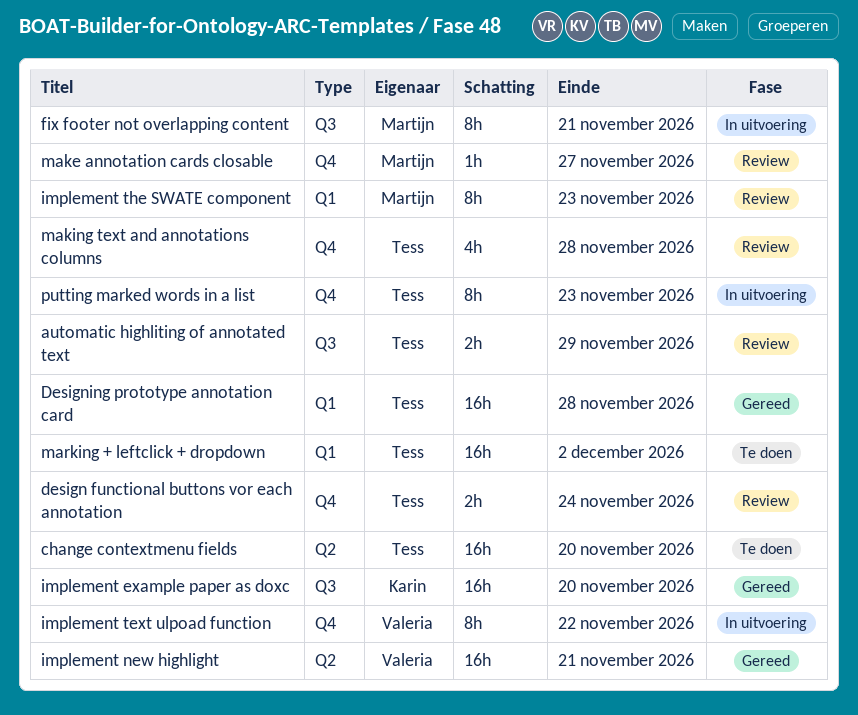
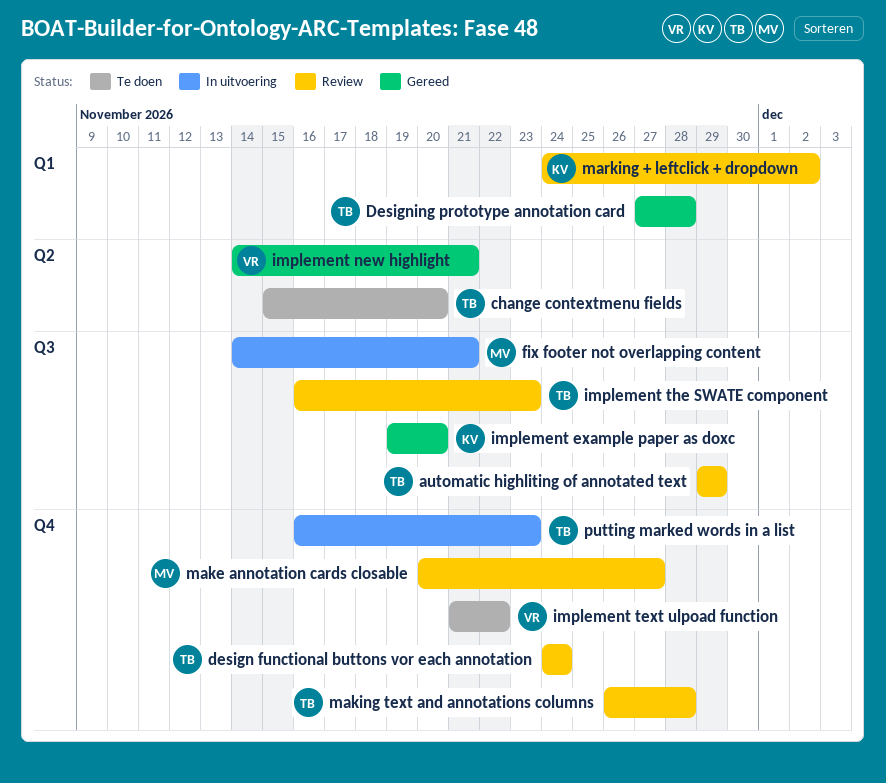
implement text ulpoad function, status: In uitvoering -> Te doen
implement the SWATE component, owner: Martijn -> Tess
implement the SWATE component, label: Q1 -> Q3
marking + leftclick + dropdown, status: Te doen -> Review
marking + leftclick + dropdown, owner: Tess -> Karin

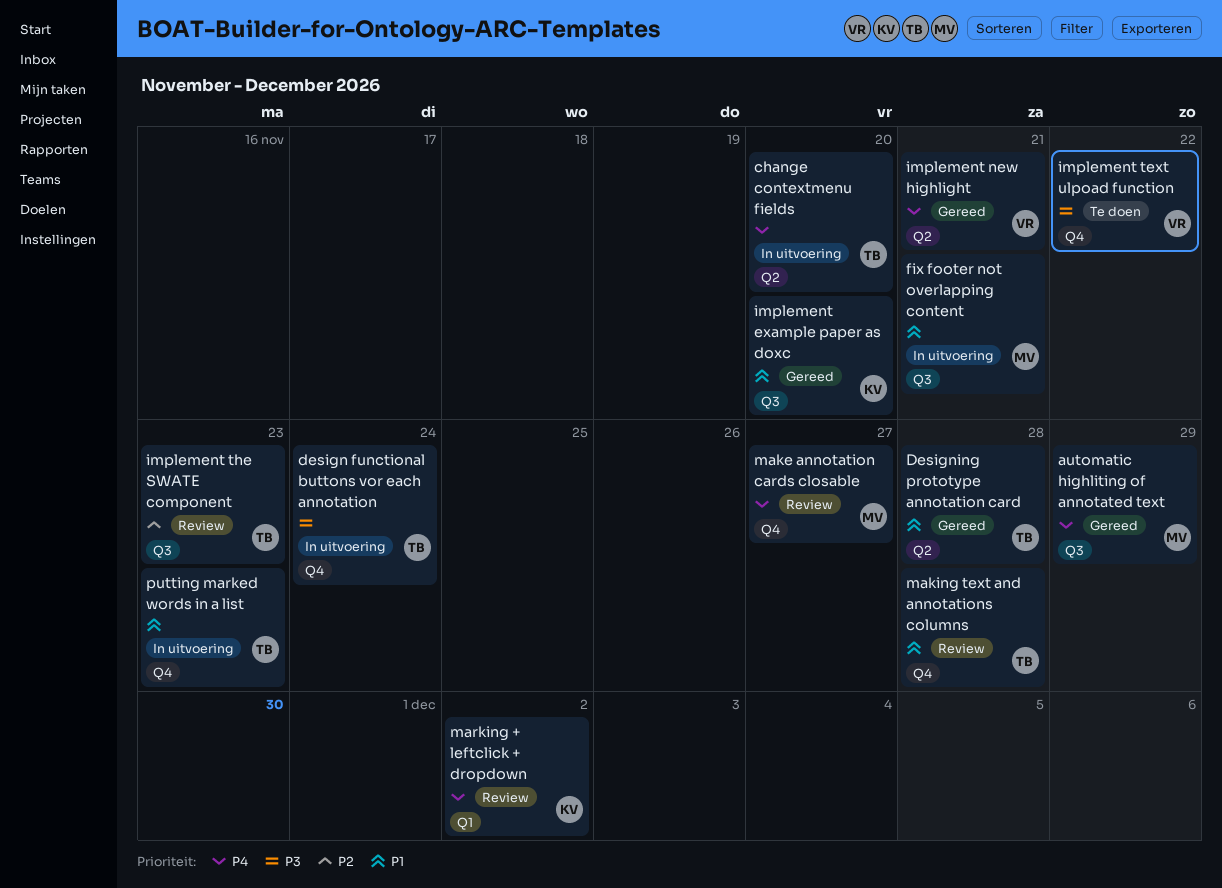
automatic highliting of annotated text, status: Review -> Gereed
automatic highliting of annotated text, owner: TB -> MV
change contextmenu fields, status: Te doen -> In uitvoering
design functional buttons vor each annotation, status: Review -> In uitvoering
Designing prototype annotation card, label: Q1 -> Q2

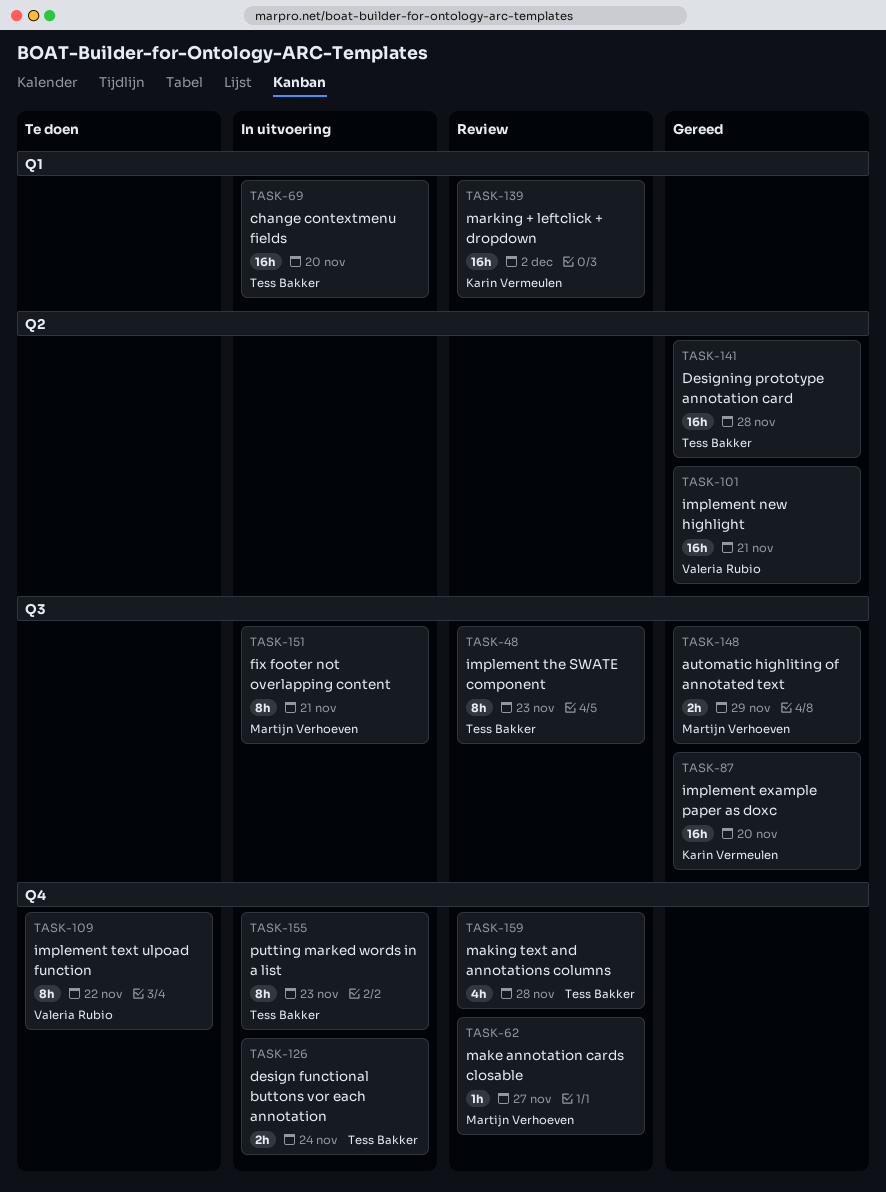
change contextmenu fields, label: Q2 -> Q1

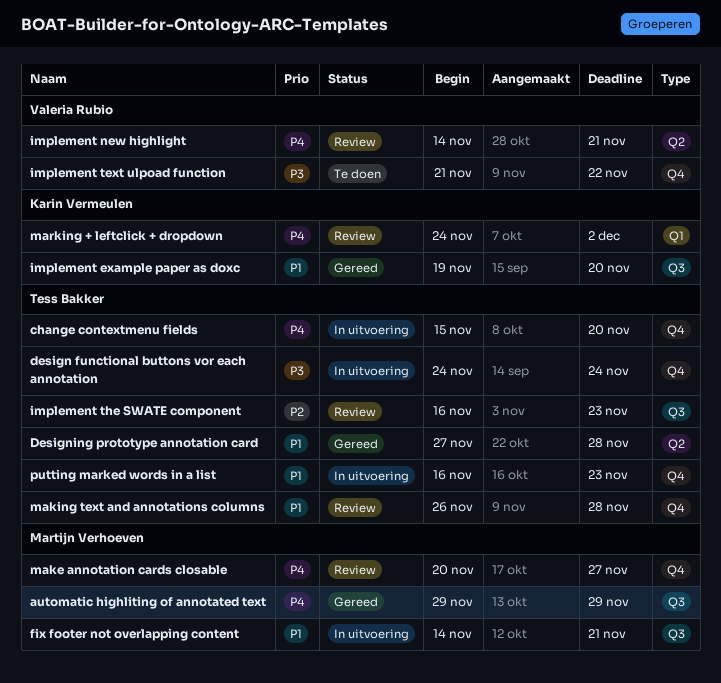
change contextmenu fields, label: Q1 -> Q4
implement new highlight, status: Gereed -> Review

